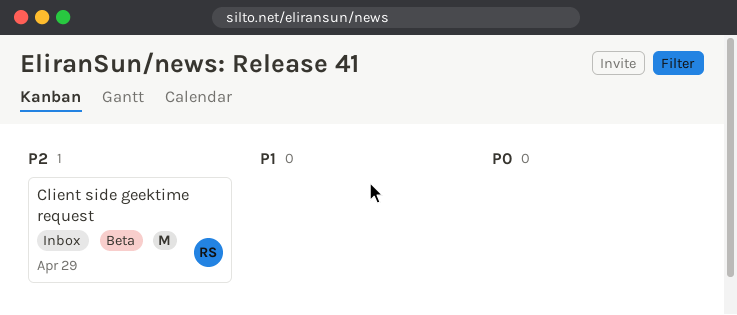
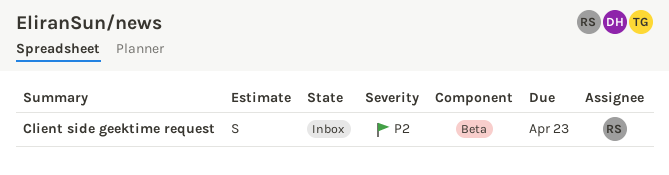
Client side geektime request, estimate: M -> S
Client side geektime request, due: Apr 29 -> Apr 23

